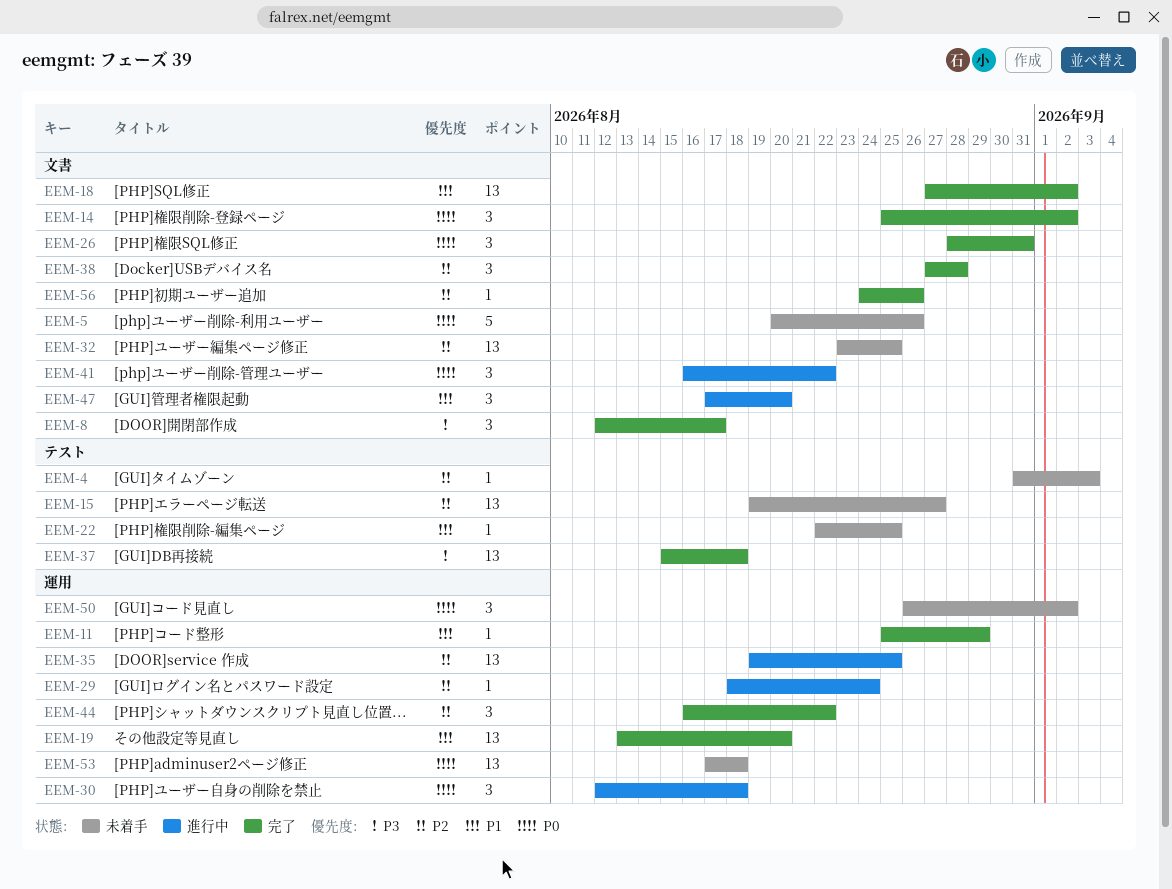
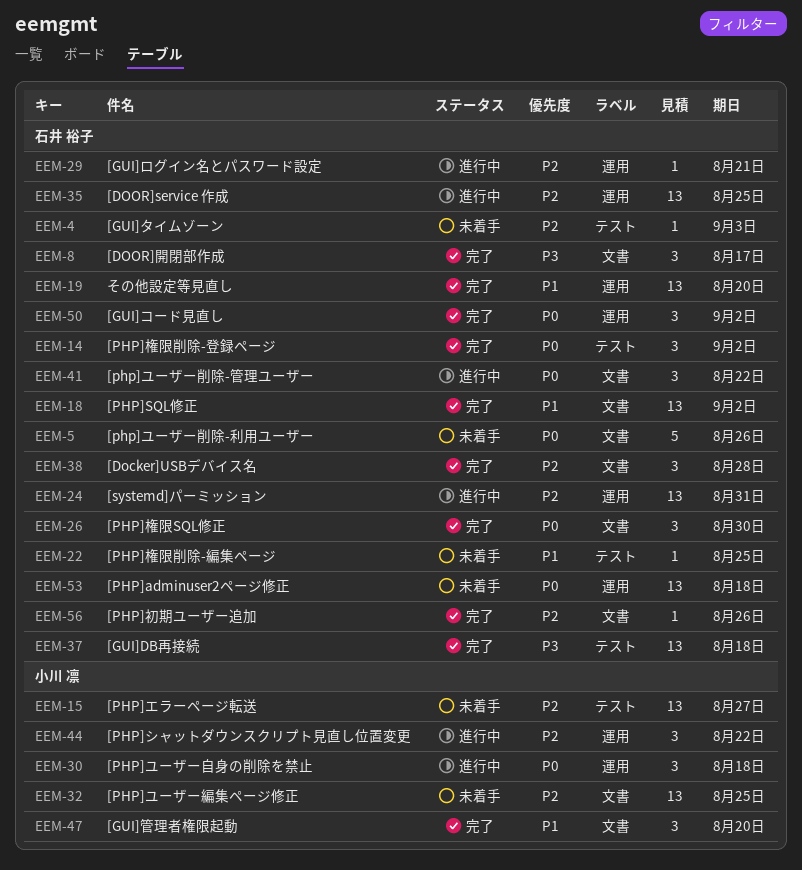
EEM-11: present -> none
EEM-14, label: 文書 -> テスト
EEM-24: none -> present
EEM-26, due: Aug 31 -> Aug 30
EEM-29, due: Aug 24 -> Aug 21
EEM-44, status: 完了 -> 進行中
EEM-47, status: 進行中 -> 完了
EEM-50, status: 未着手 -> 完了

